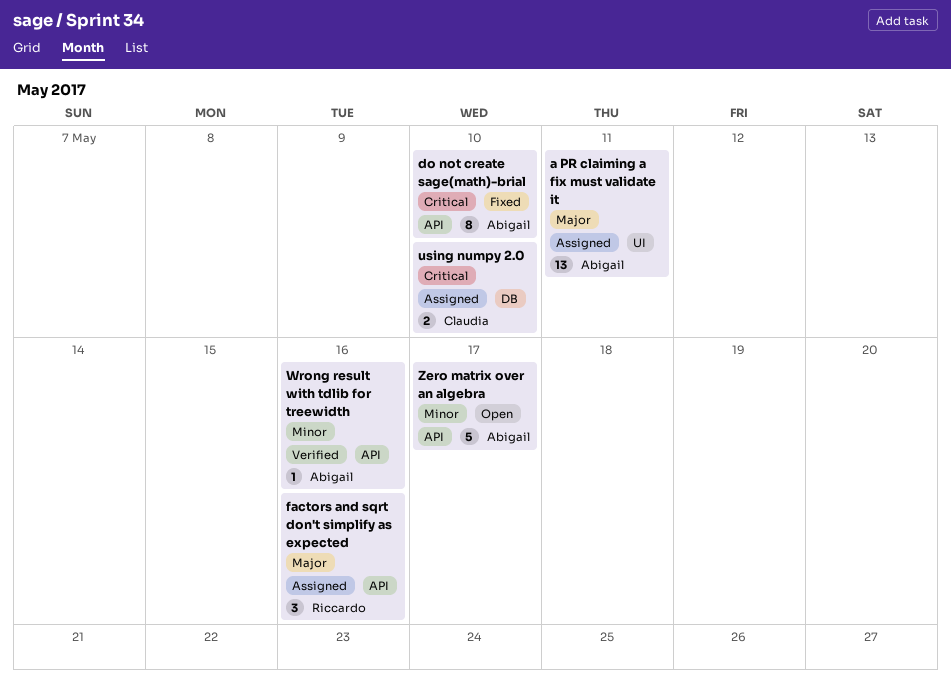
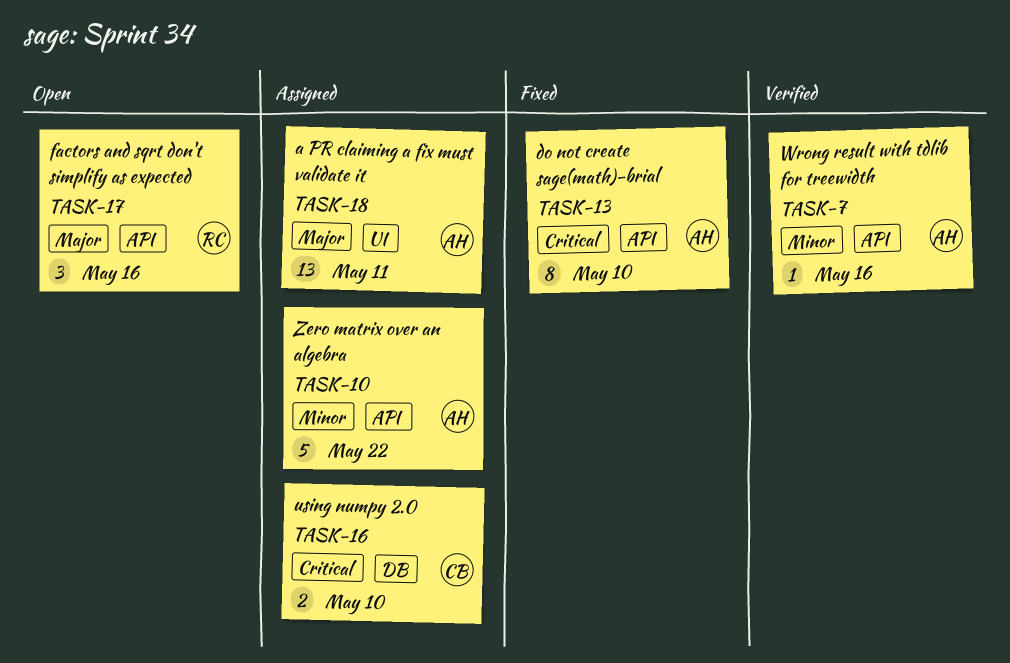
factors and sqrt don't simplify as expected, status: Assigned -> Open
Zero matrix over an algebra, status: Open -> Assigned
Zero matrix over an algebra, due: May 17 -> May 22

